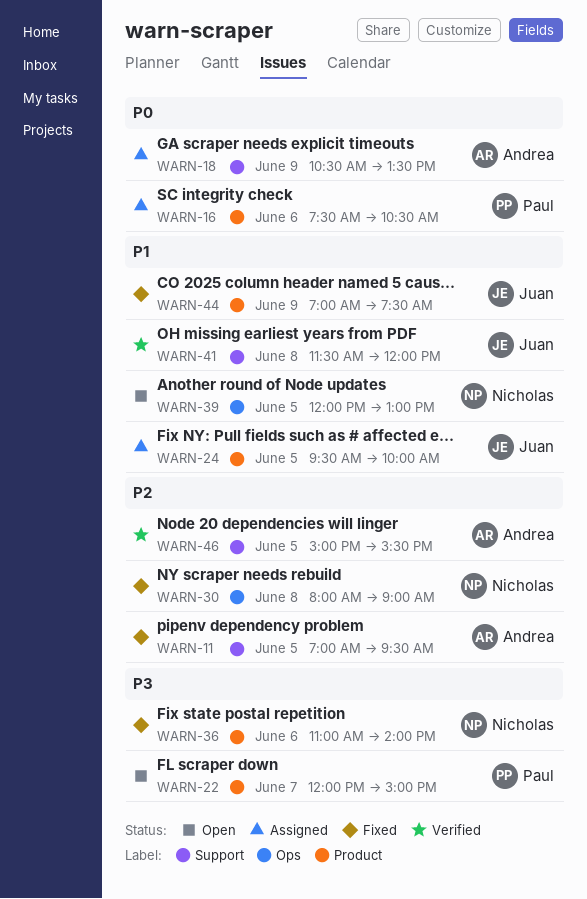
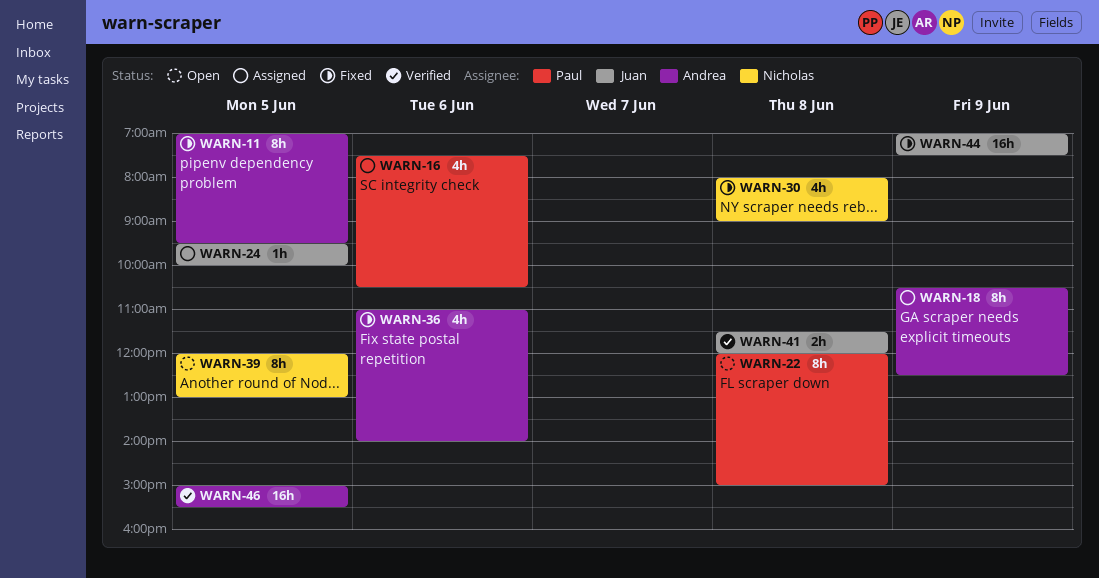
WARN-18, ends: 13:30 -> 12:30
WARN-22, day: Jun 7 -> Jun 8
WARN-36, owner: Nicholas -> Andrea

